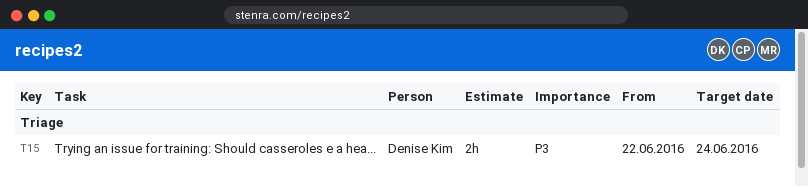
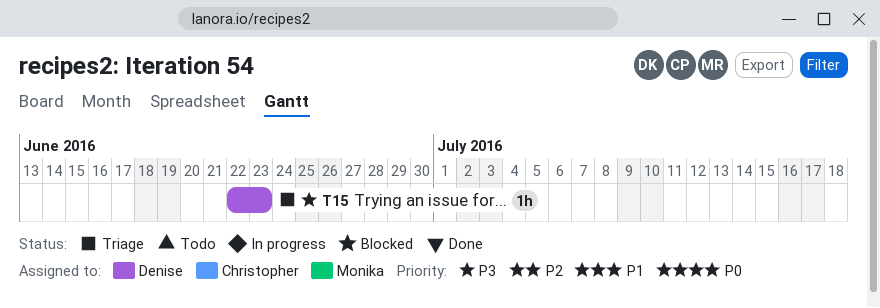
T15, estimate: 2h -> 1h
T15, due: Jun 24 -> Jun 23

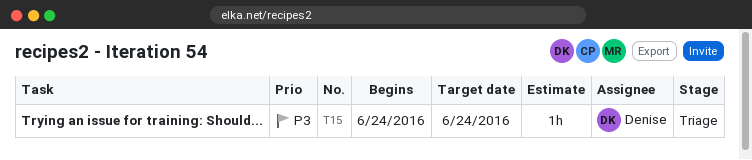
T15, start: Jun 22 -> Jun 24
T15, due: Jun 23 -> Jun 24

